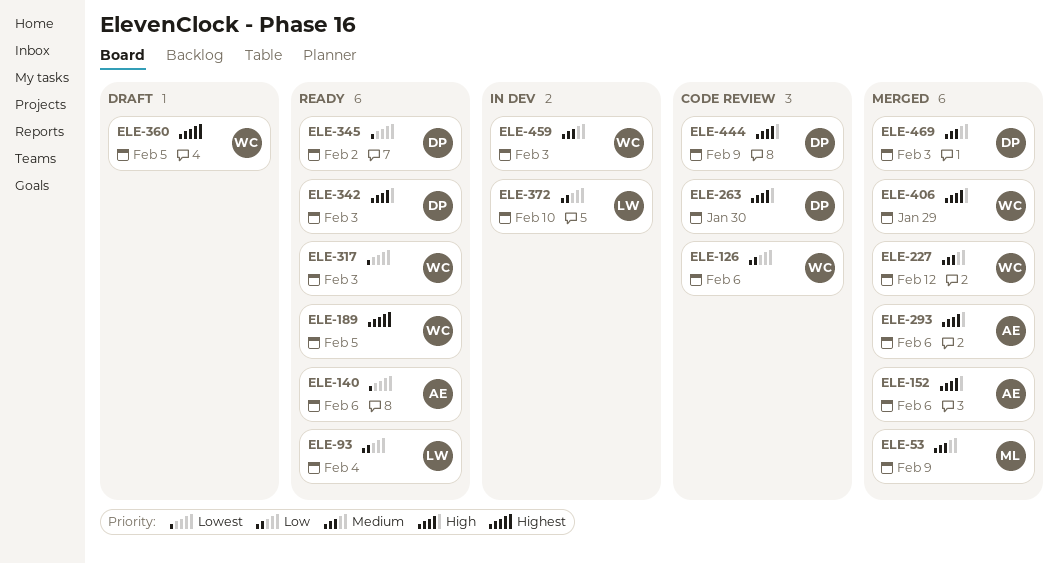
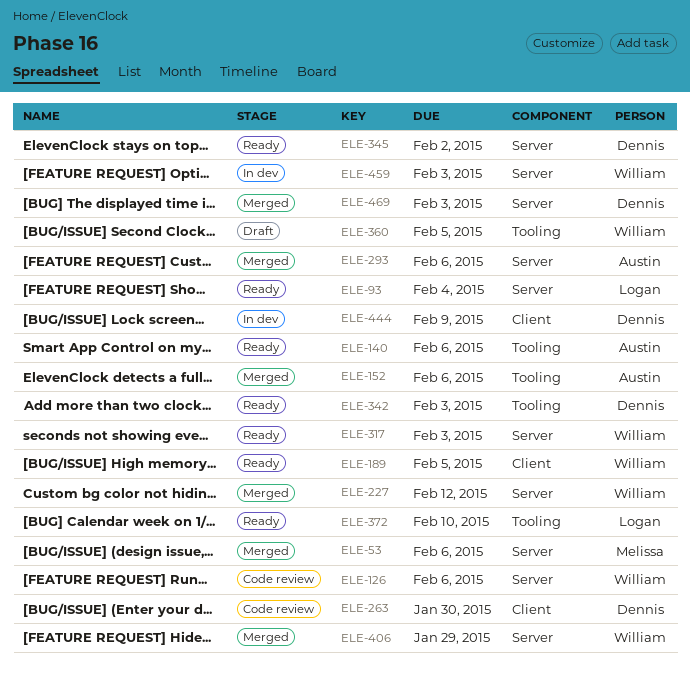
ELE-53, due: Feb 9 -> Feb 6
ELE-372, status: In dev -> Ready
ELE-444, status: Code review -> In dev

